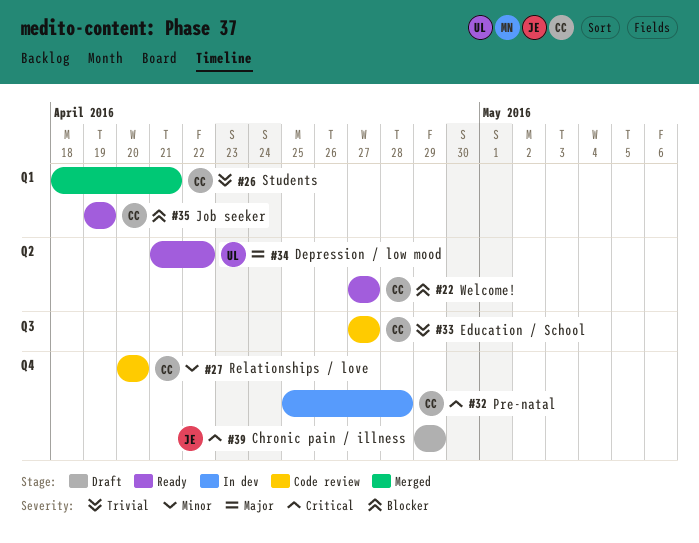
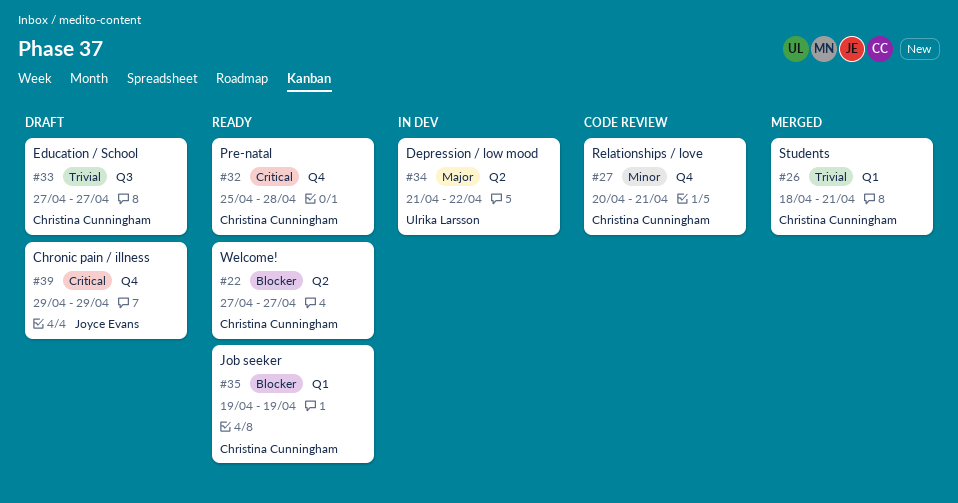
#27, due: Apr 20 -> Apr 21
#32, status: In dev -> Ready
#33, status: Code review -> Draft
#34, status: Ready -> In dev

